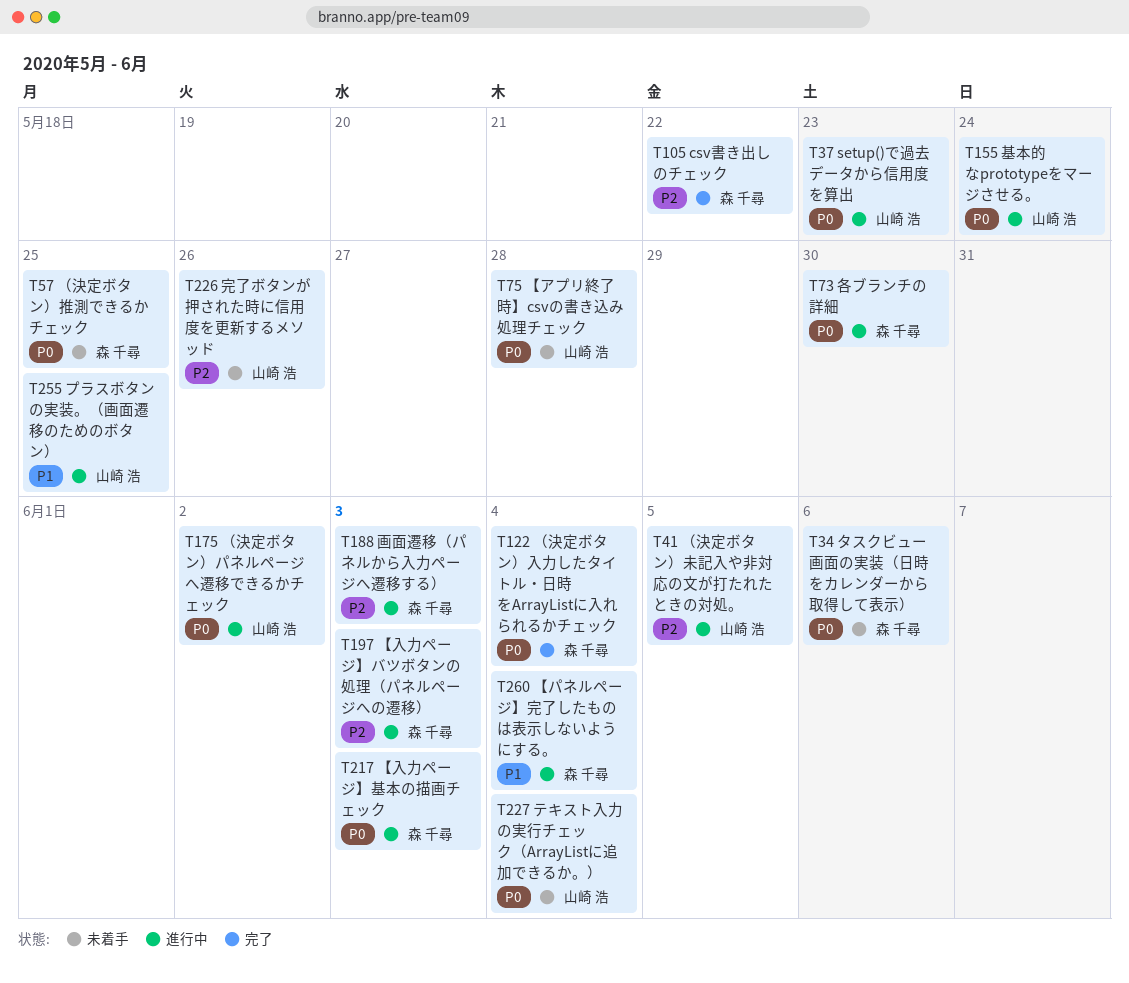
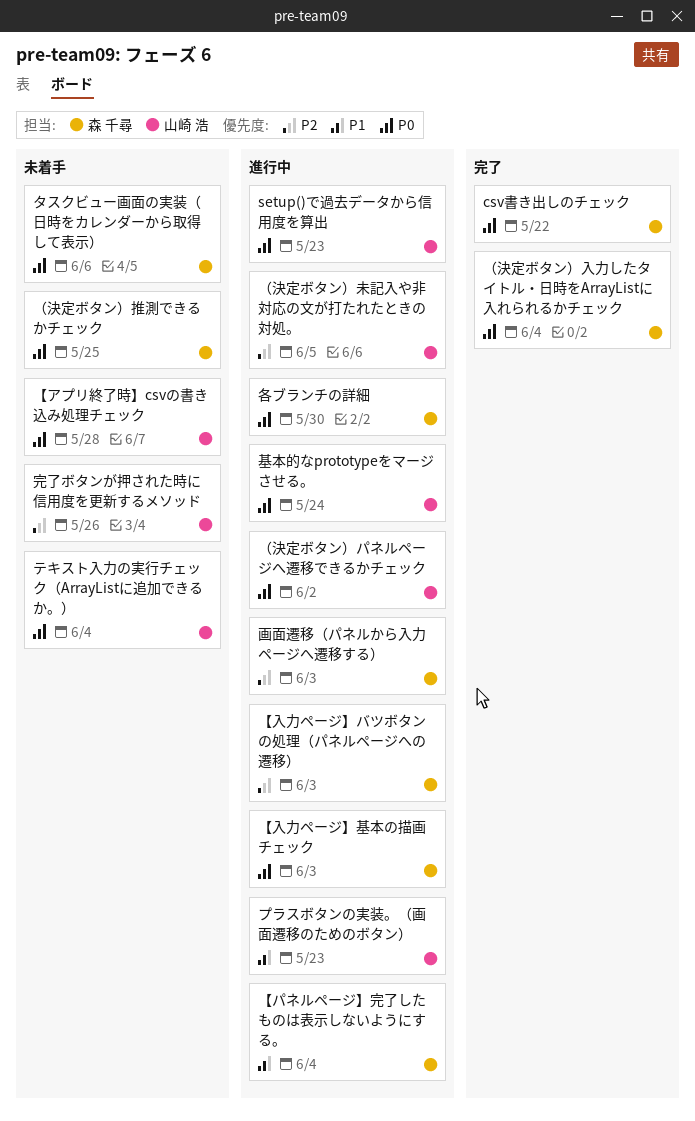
csv書き出しのチェック, priority: P2 -> P0
プラスボタンの実装。（画面遷移のためのボタン）, due: May 25 -> May 23

